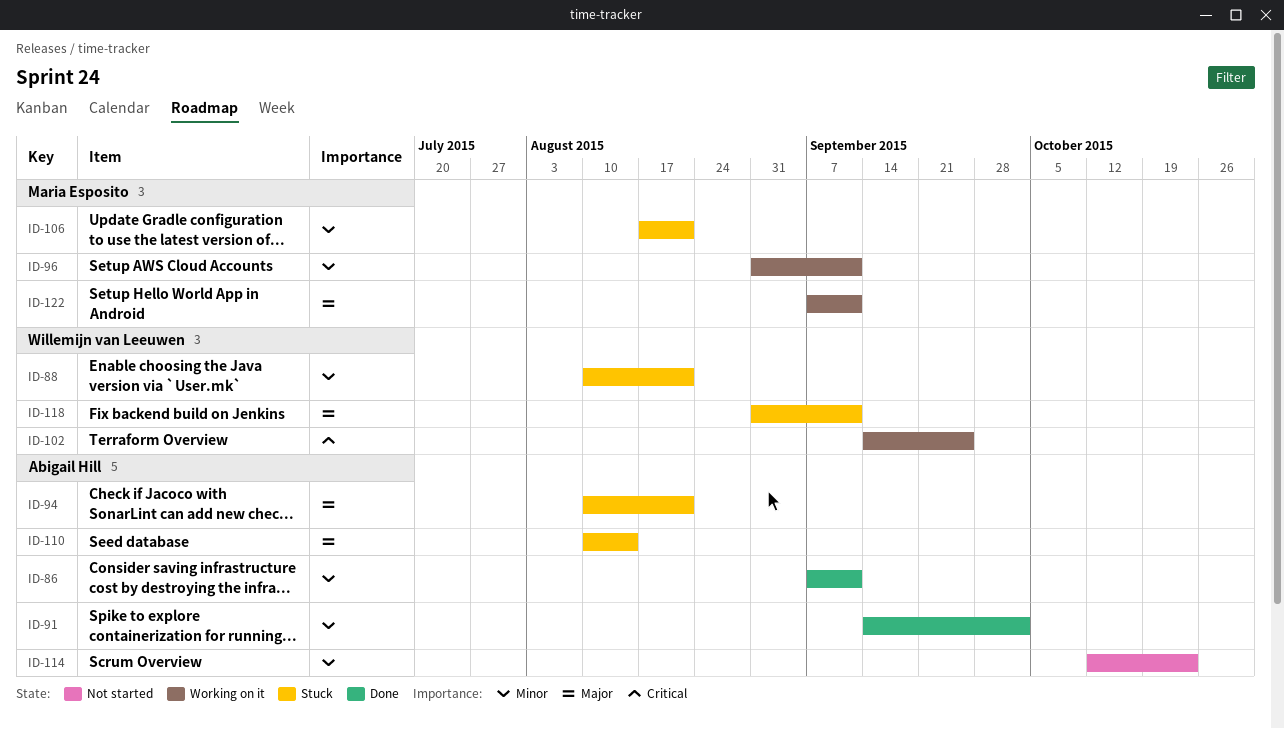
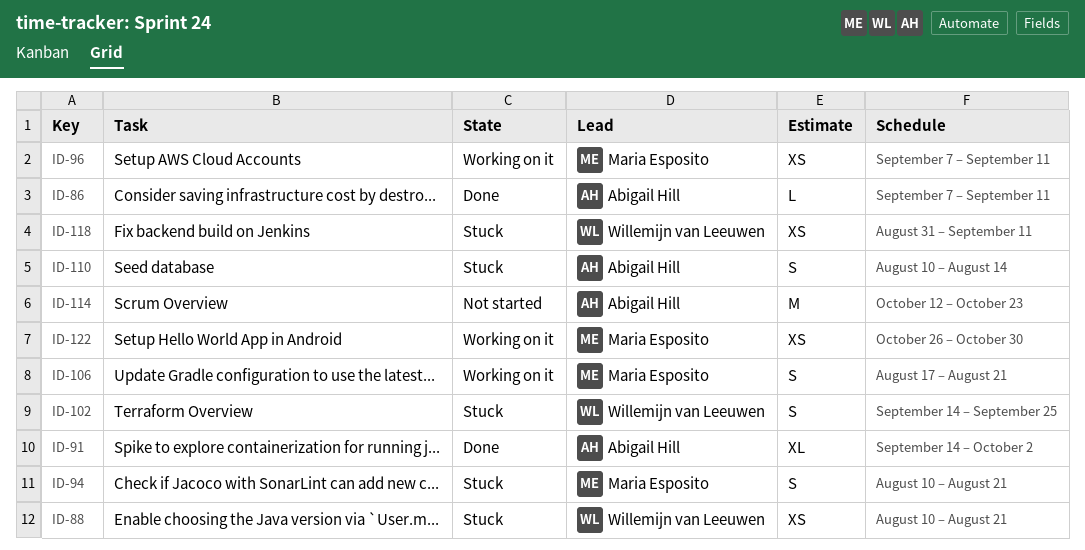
ID-94, owner: Abigail Hill -> Maria Esposito
ID-96, start: Aug 31 -> Sep 7
ID-102, status: Working on it -> Stuck
ID-106, status: Stuck -> Working on it
ID-122, start: Sep 7 -> Oct 26
ID-122, due: Sep 11 -> Oct 30

